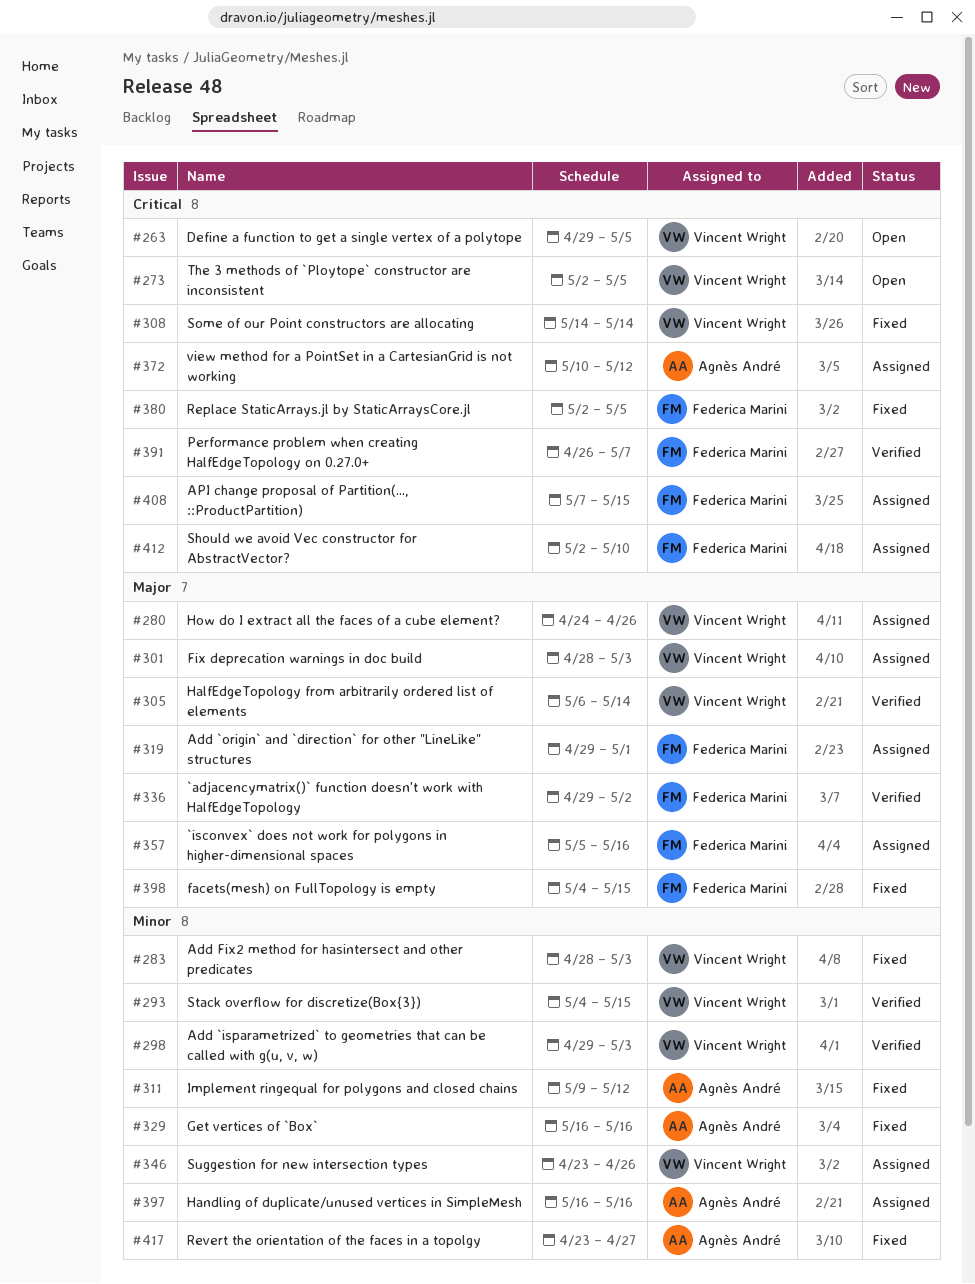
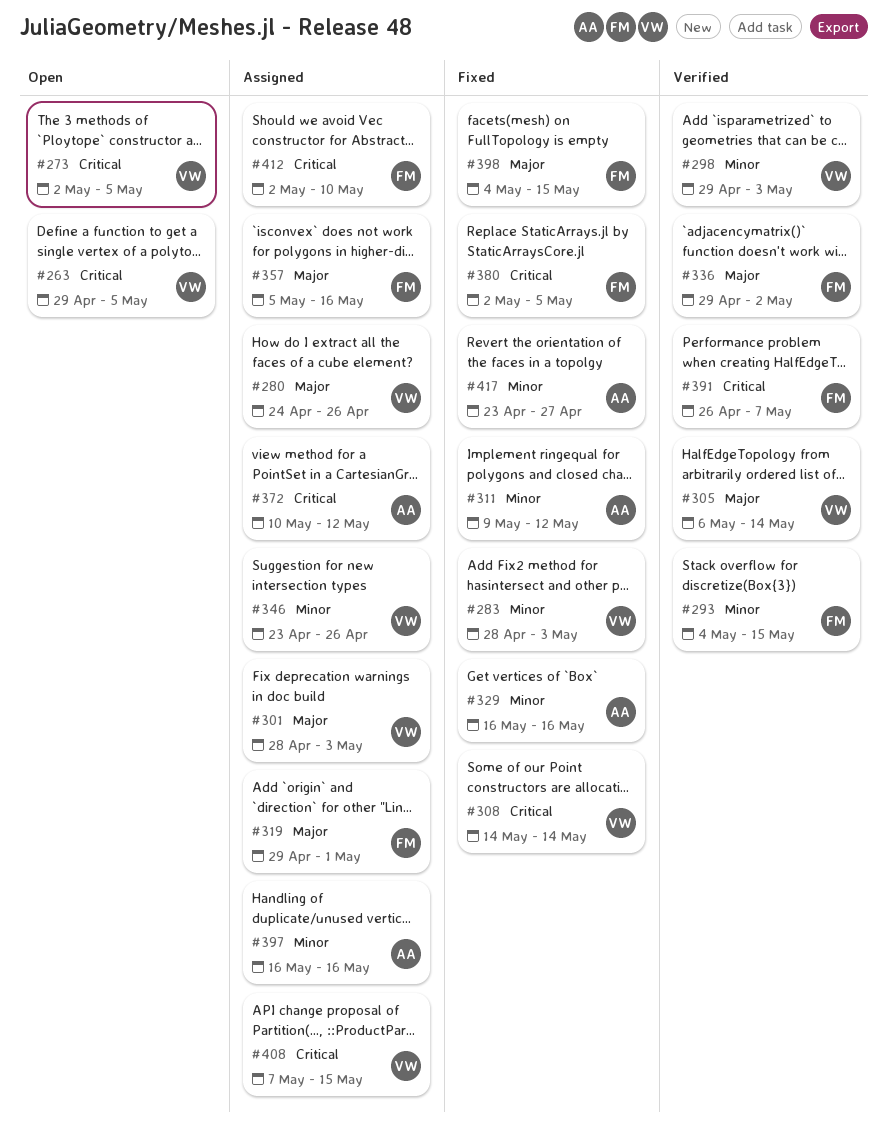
#293, owner: Vincent Wright -> Federica Marini
#408, owner: Federica Marini -> Vincent Wright

